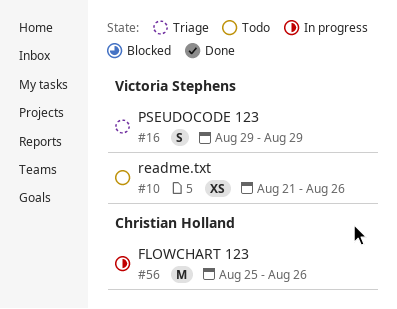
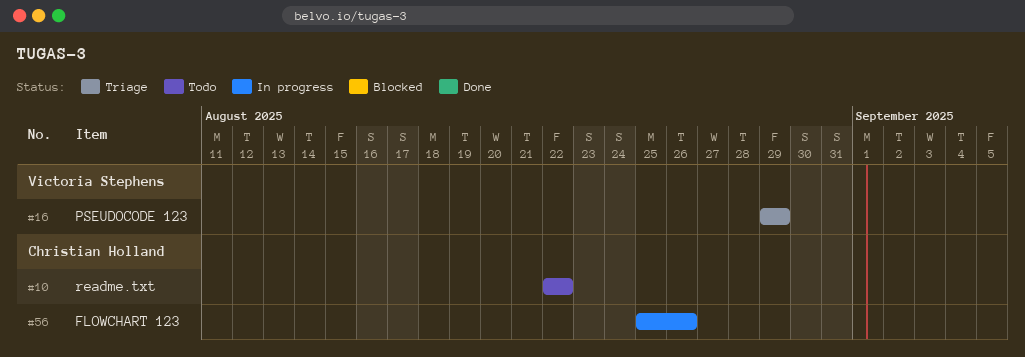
#10, owner: Victoria Stephens -> Christian Holland
#10, start: Aug 21 -> Aug 22
#10, due: Aug 26 -> Aug 22

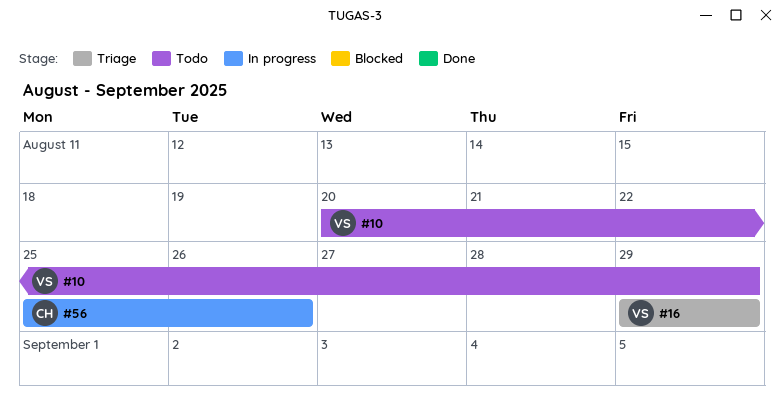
#10, owner: Christian Holland -> Victoria Stephens
#10, start: Aug 22 -> Aug 20
#10, due: Aug 22 -> Aug 29

